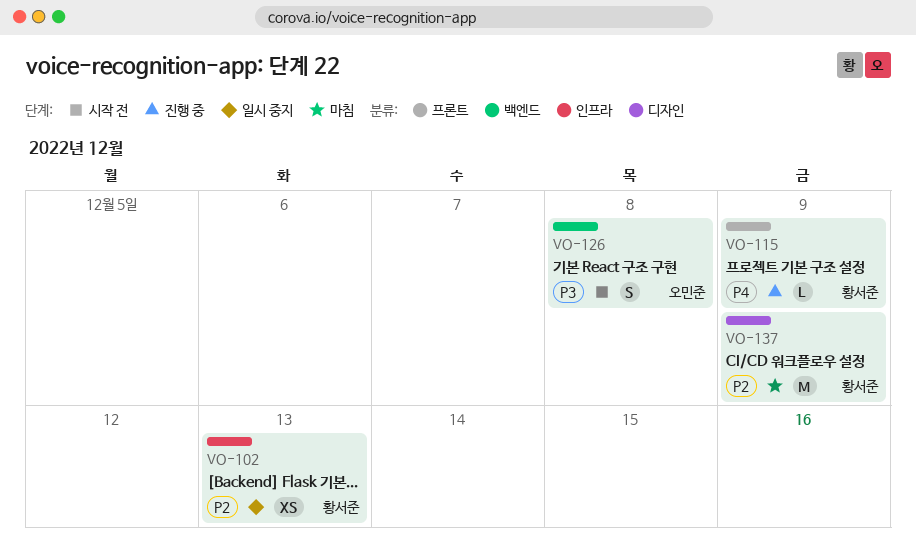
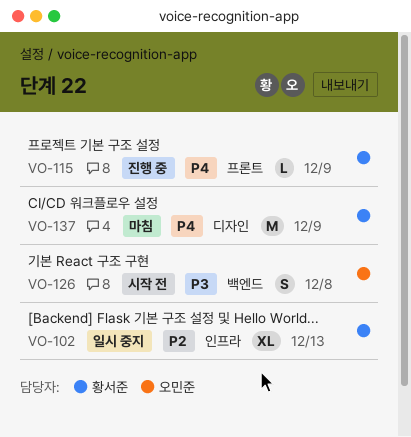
VO-102, estimate: XS -> XL
VO-137, priority: P2 -> P4

